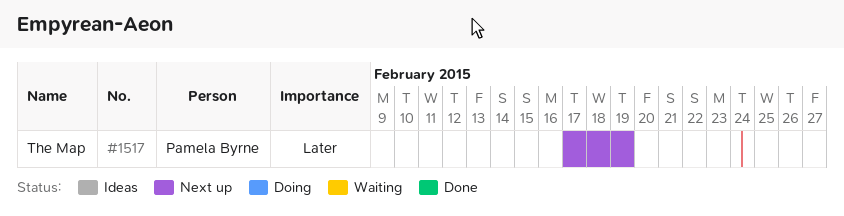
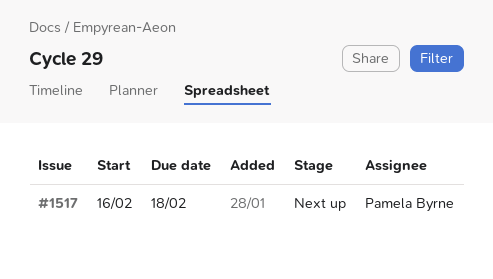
#1517, start: Feb 17 -> Feb 16
#1517, due: Feb 19 -> Feb 18

